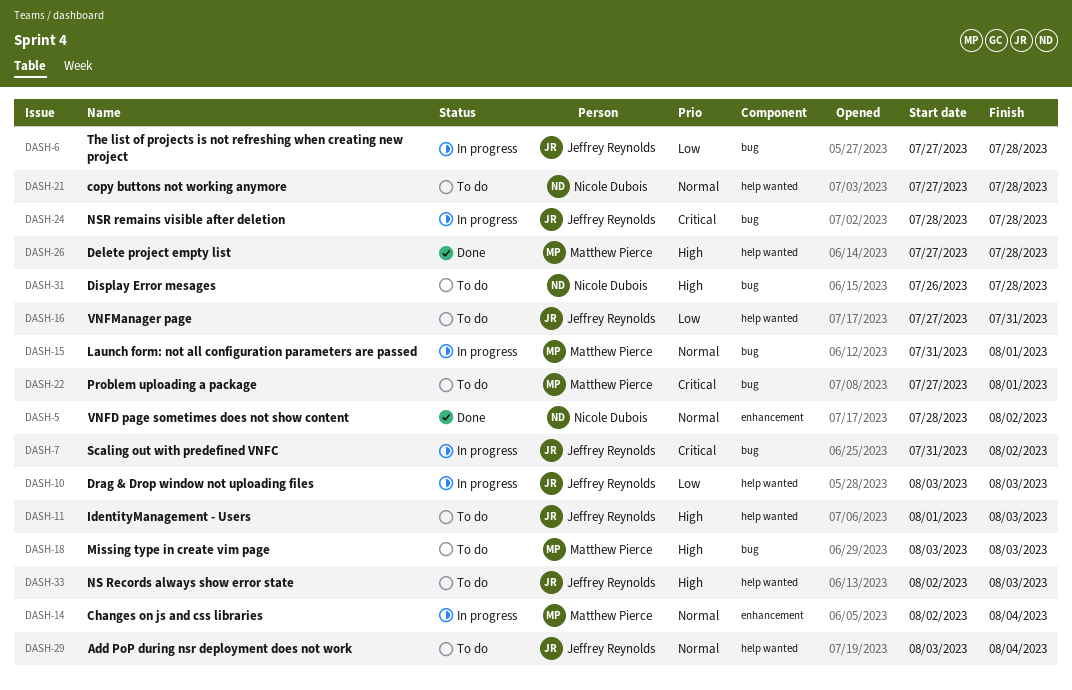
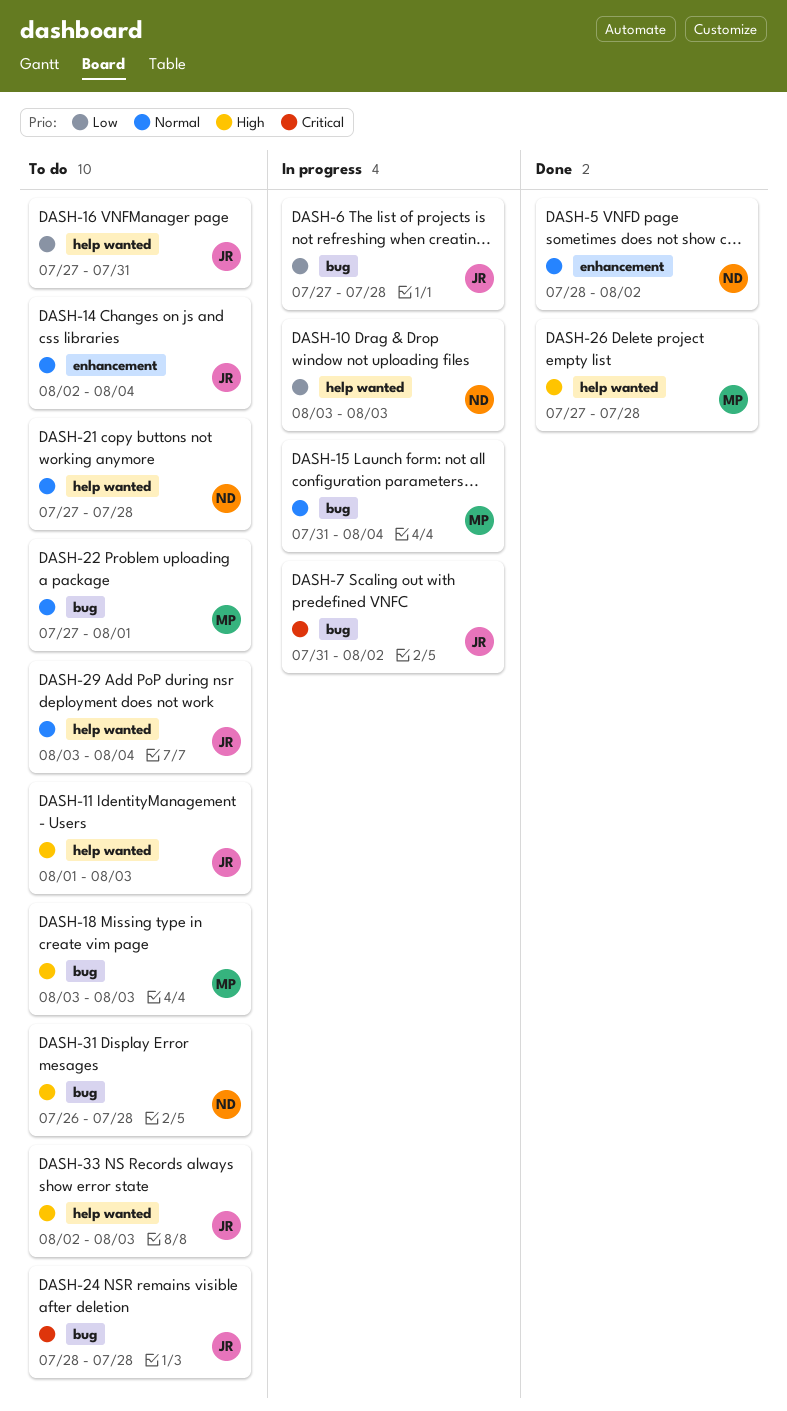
DASH-10, owner: Jeffrey Reynolds -> Nicole Dubois
DASH-14, status: In progress -> To do
DASH-14, owner: Matthew Pierce -> Jeffrey Reynolds
DASH-15, due: Aug 1 -> Aug 4
DASH-22, priority: Critical -> Normal
DASH-24, status: In progress -> To do

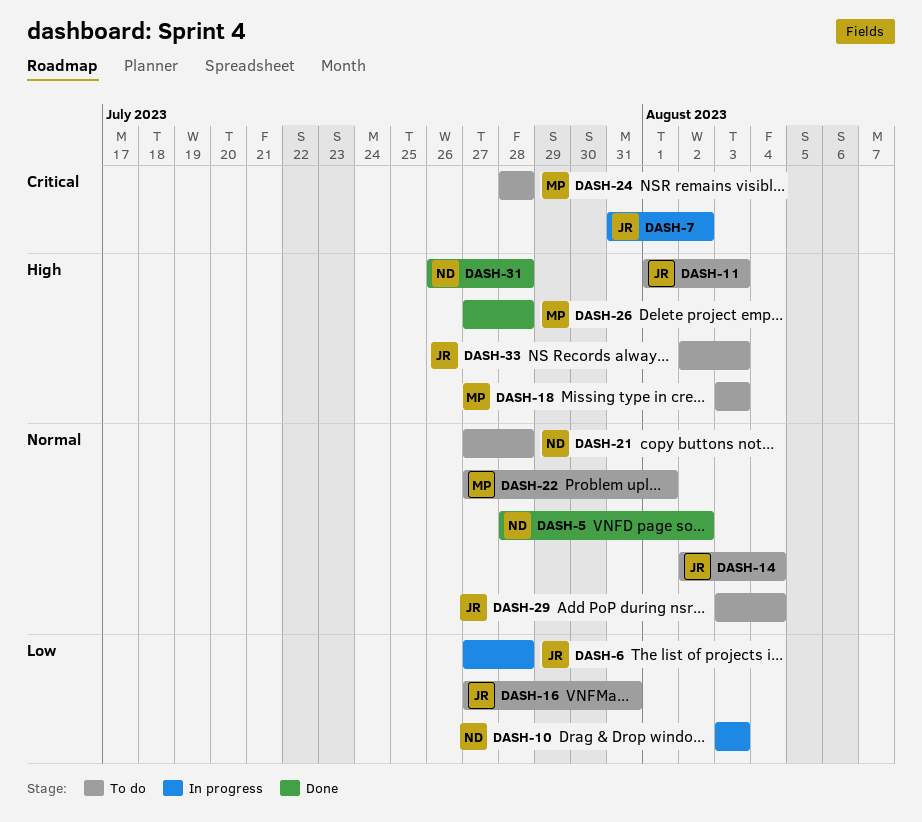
DASH-15: present -> none
DASH-24, owner: JR -> MP
DASH-31, status: To do -> Done

